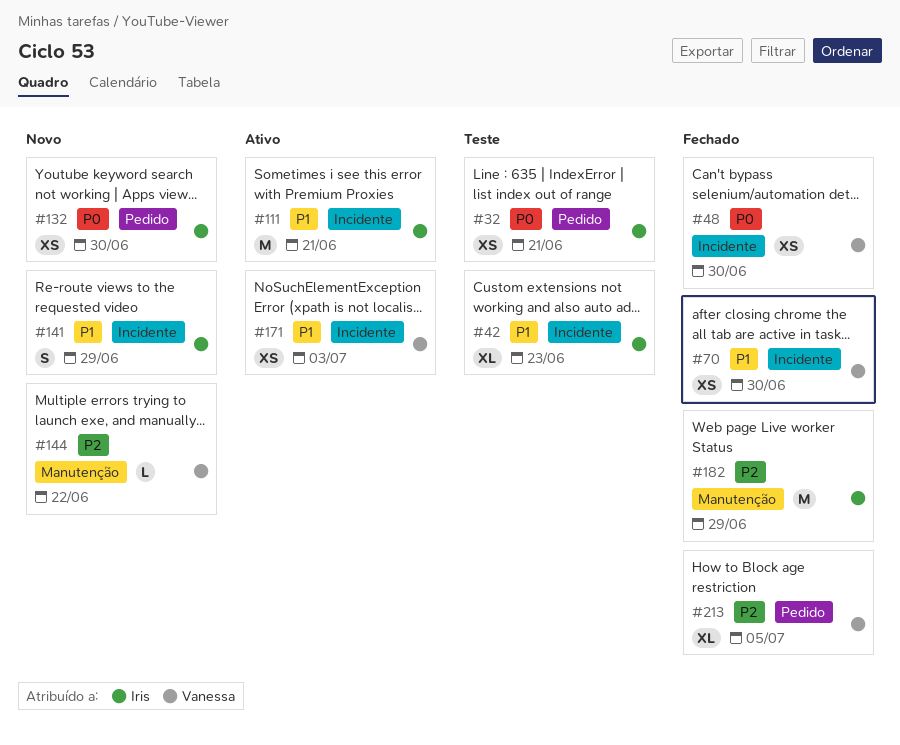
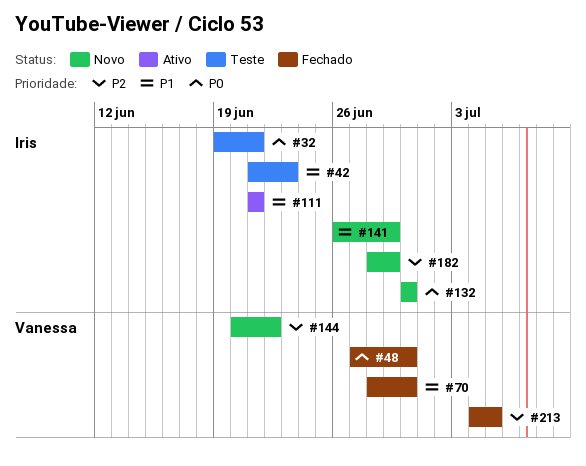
#171: present -> none
#182, status: Fechado -> Novo

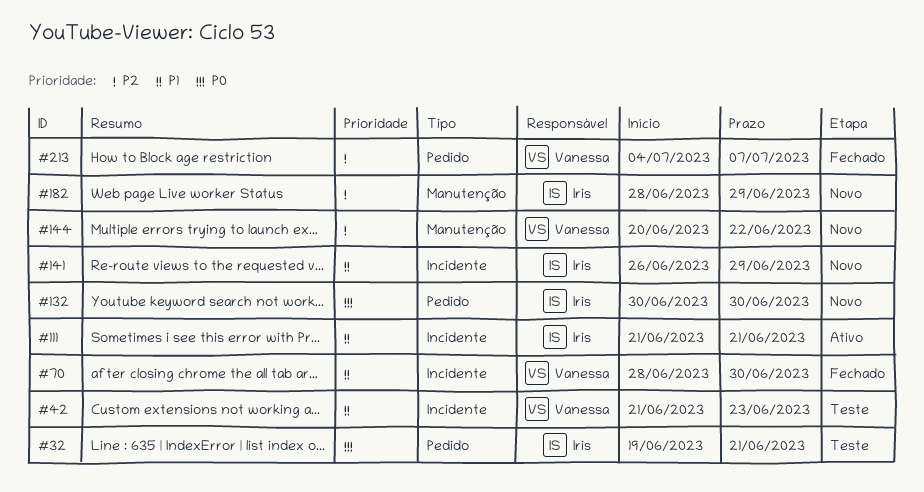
#42, owner: Iris -> Vanessa
#48: present -> none
#213, due: Jul 5 -> Jul 7

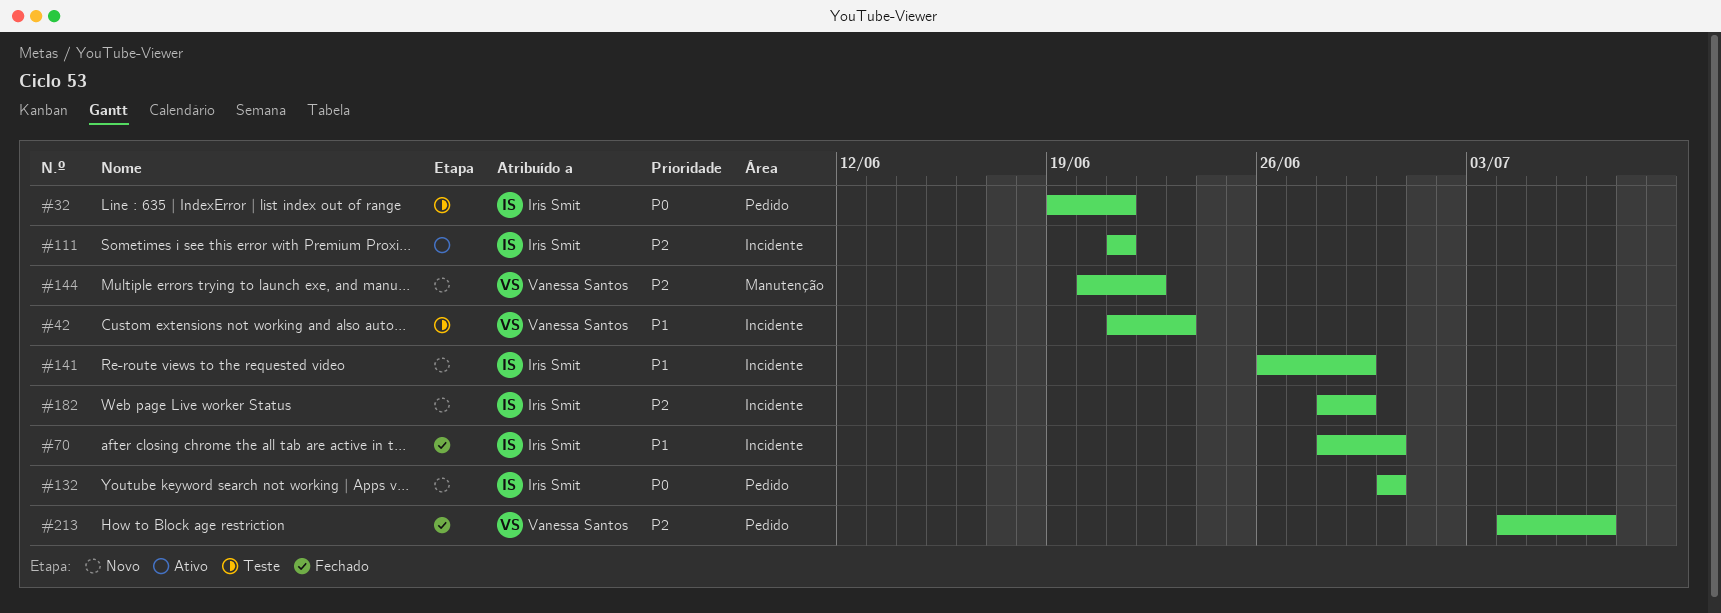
#70, owner: Vanessa Santos -> Iris Smit
#111, priority: P1 -> P2
#182, label: Manutenção -> Incidente

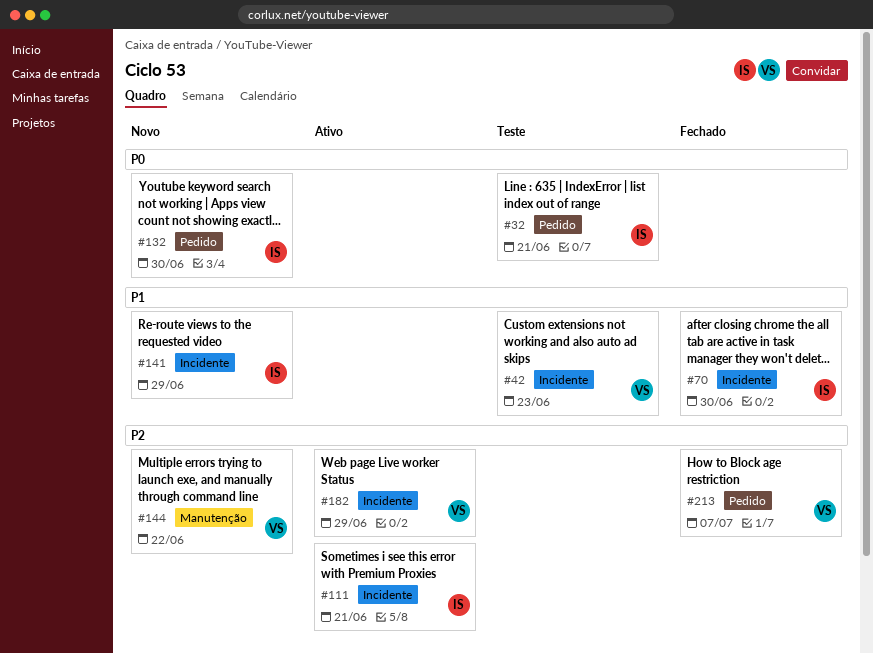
#182, status: Novo -> Ativo
#182, owner: Iris Smit -> Vanessa Santos

